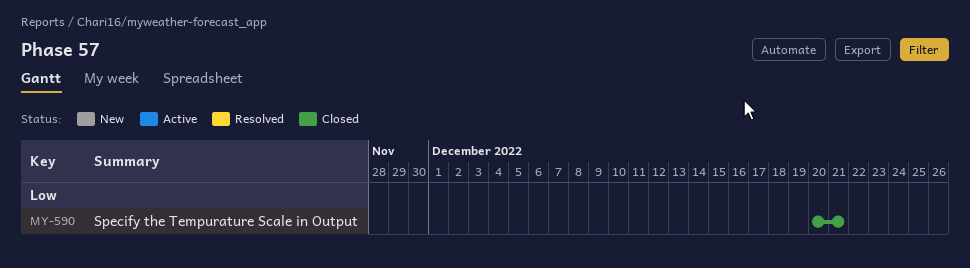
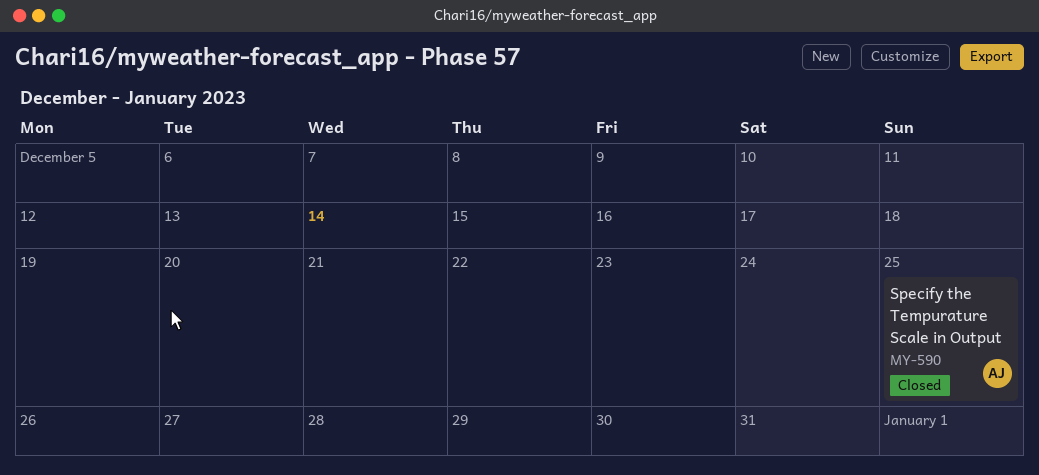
MY-590, due: Dec 21 -> Dec 25

